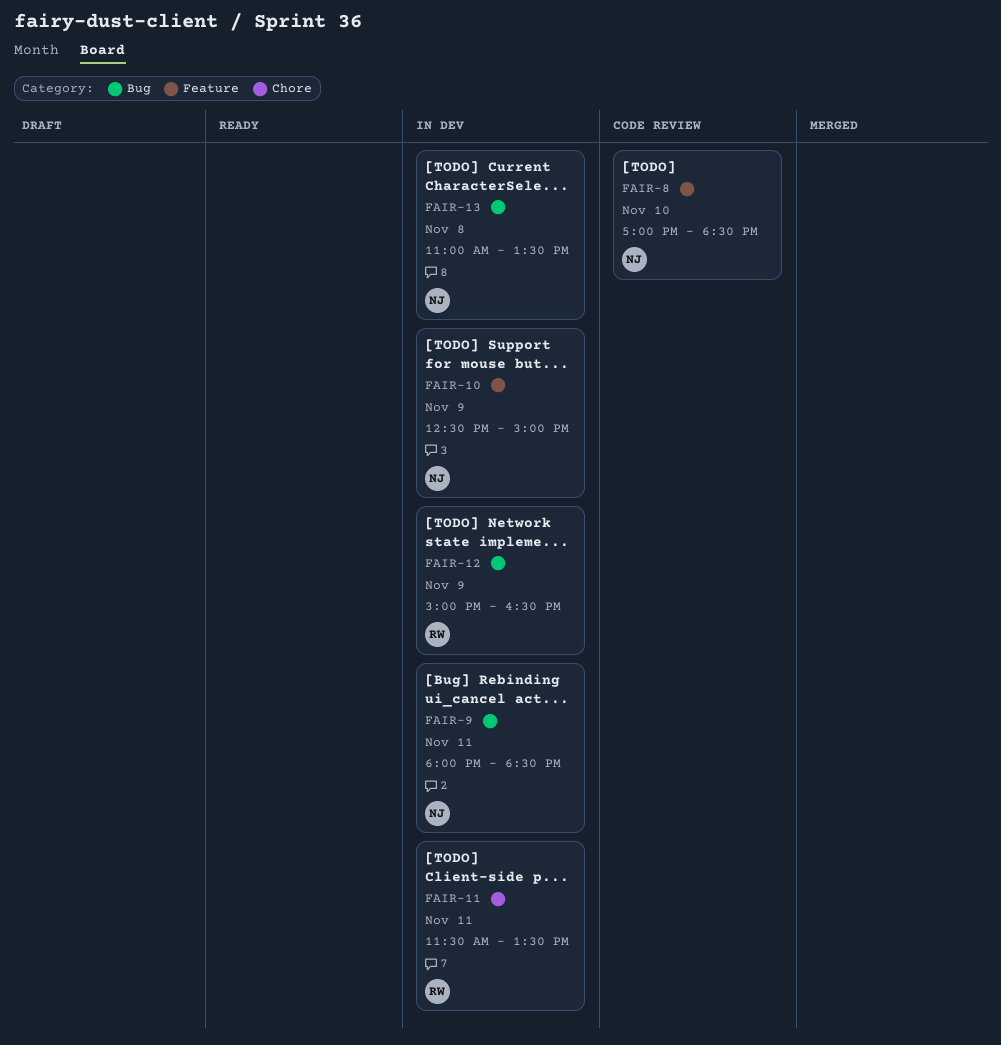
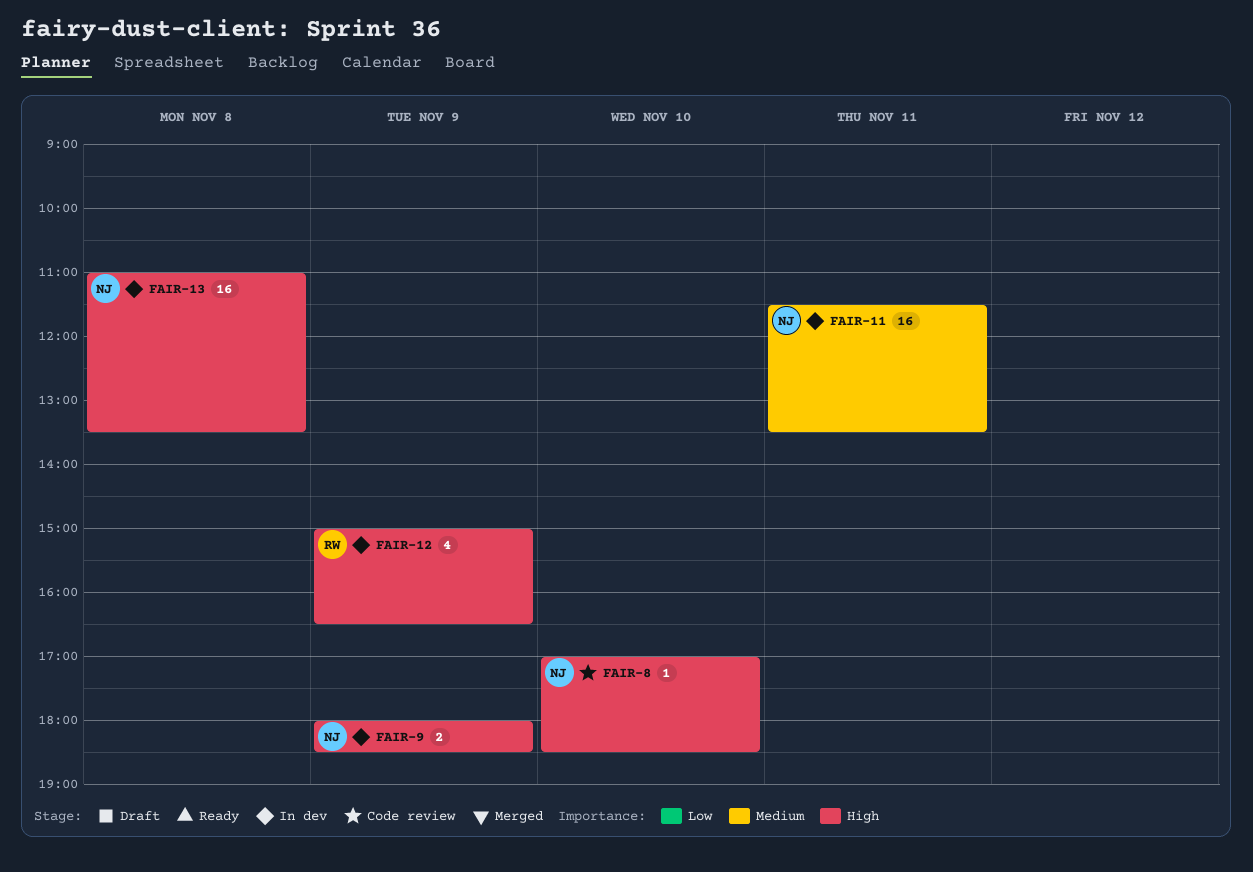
FAIR-9, day: Nov 11 -> Nov 9
FAIR-10: present -> none
FAIR-11, owner: RW -> NJ

